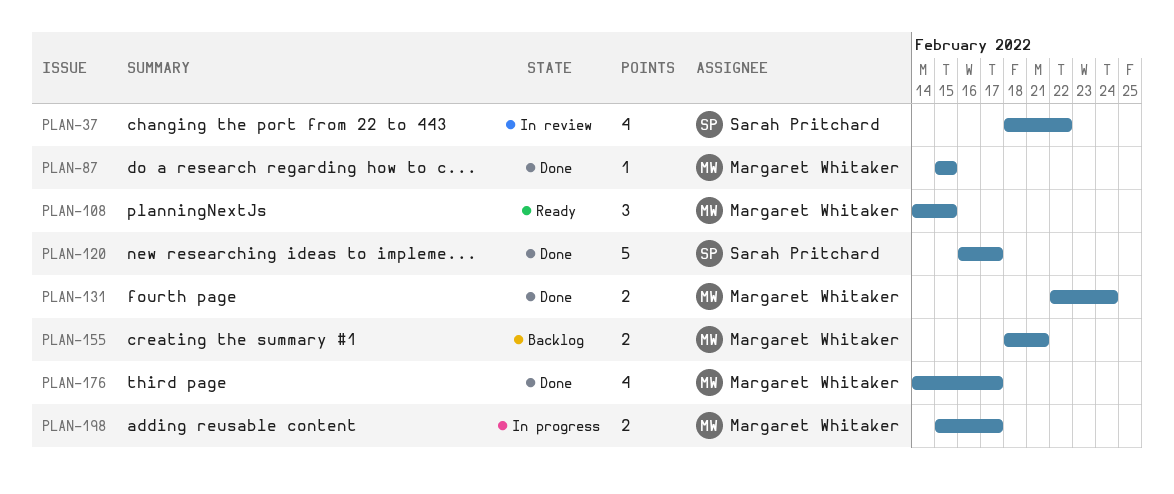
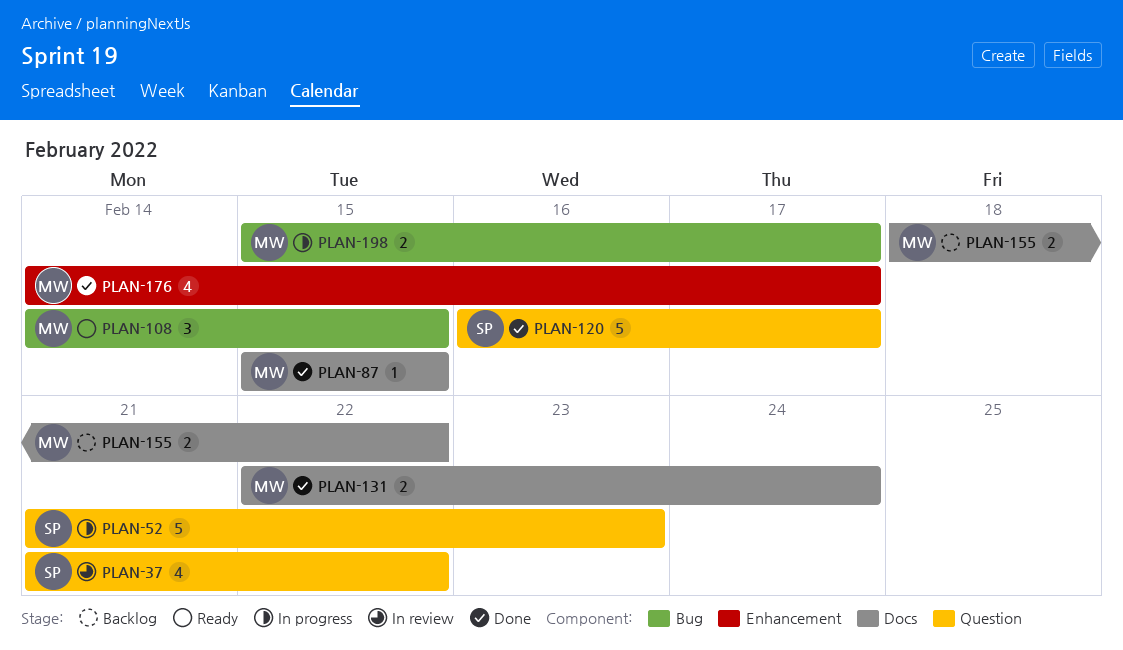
PLAN-37, start: Feb 18 -> Feb 21
PLAN-52: none -> present
PLAN-155, due: Feb 21 -> Feb 22

